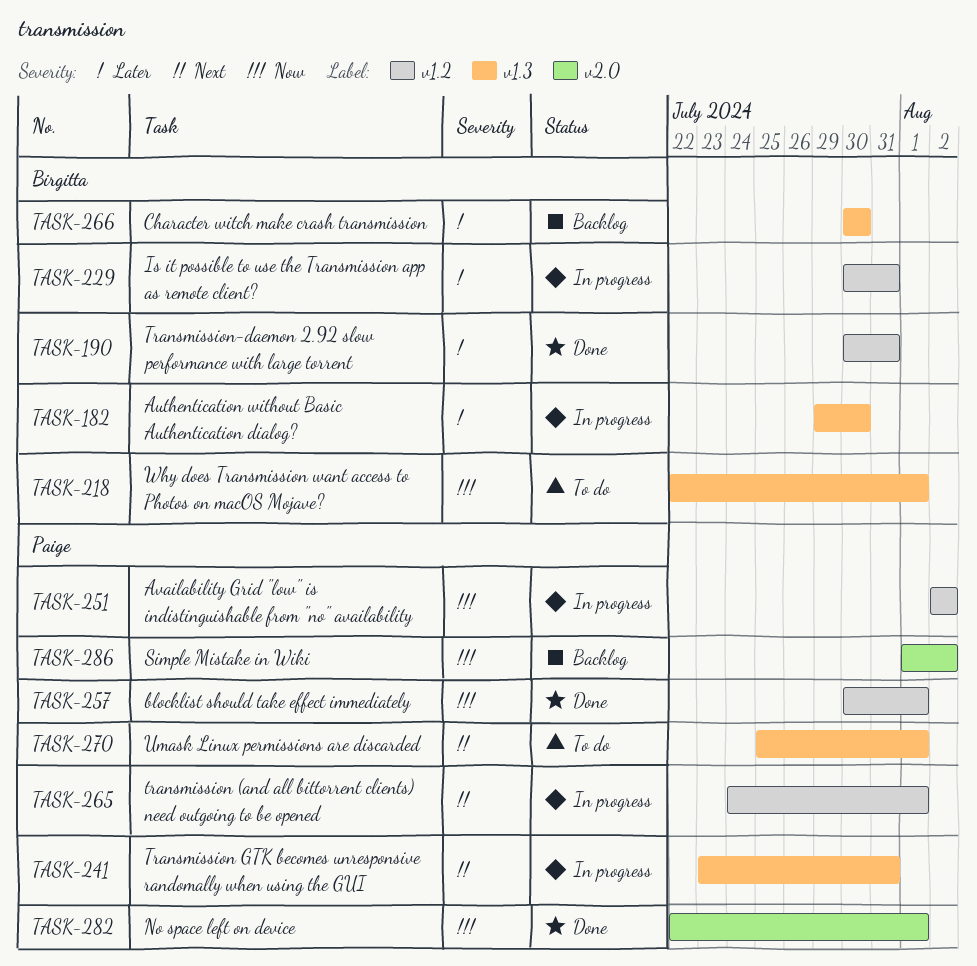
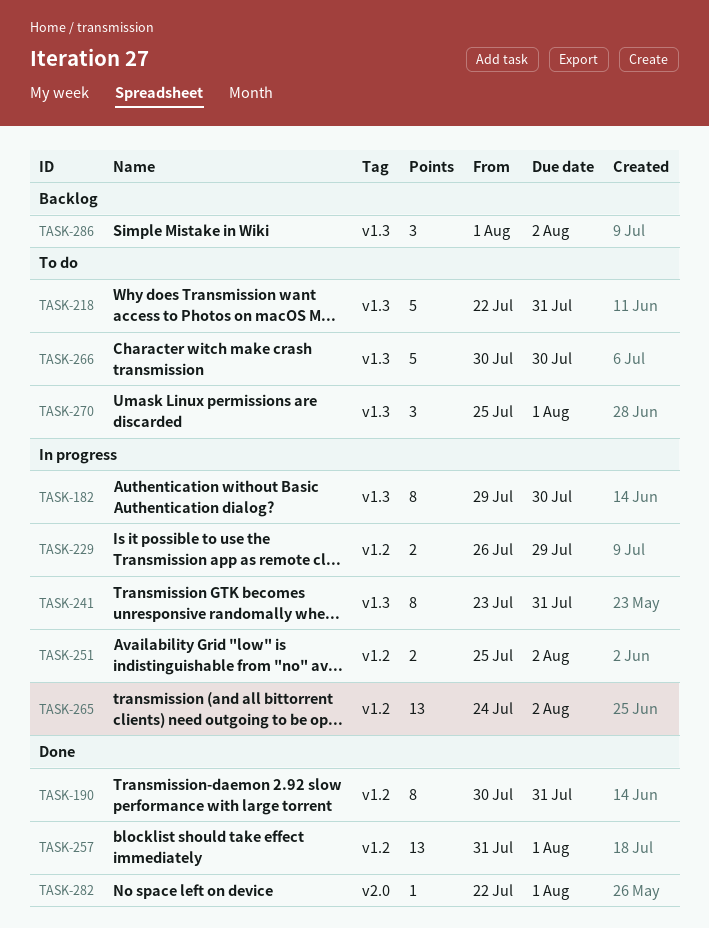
TASK-218, due: Aug 1 -> Jul 31
TASK-229, start: Jul 30 -> Jul 26
TASK-229, due: Jul 31 -> Jul 29
TASK-251, start: Aug 2 -> Jul 25
TASK-257, start: Jul 30 -> Jul 31
TASK-265, due: Aug 1 -> Aug 2
TASK-266, status: Backlog -> To do
TASK-286, label: v2.0 -> v1.3

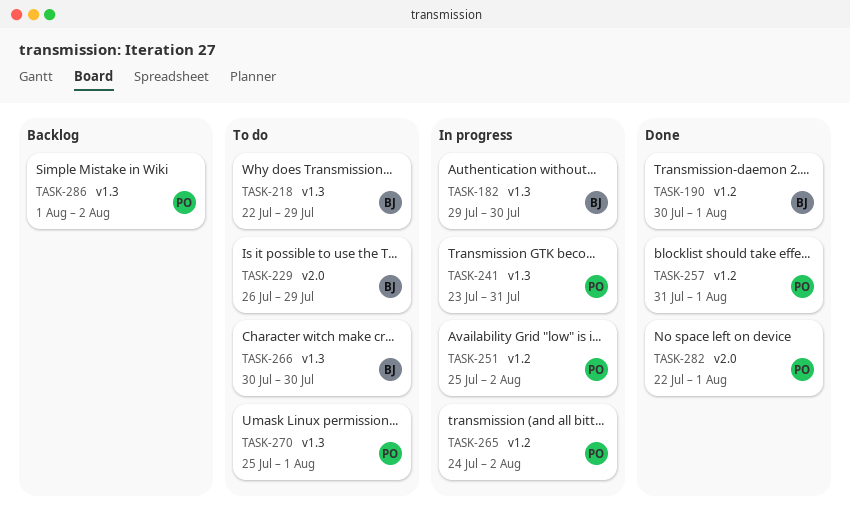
TASK-190, due: Jul 31 -> Aug 1
TASK-218, due: Jul 31 -> Jul 29
TASK-229, status: In progress -> To do
TASK-229, label: v1.2 -> v2.0

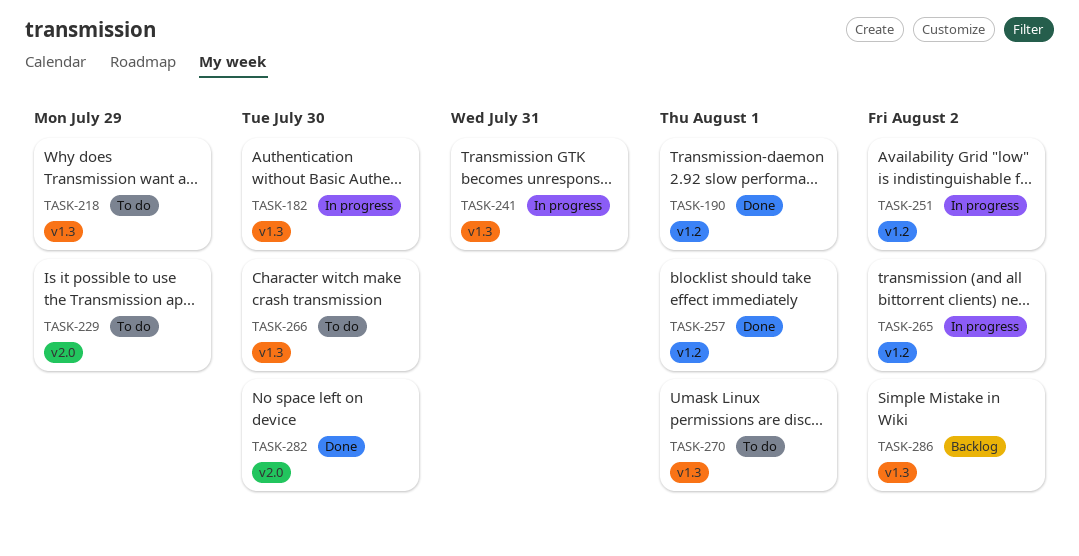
TASK-282, due: Aug 1 -> Jul 30

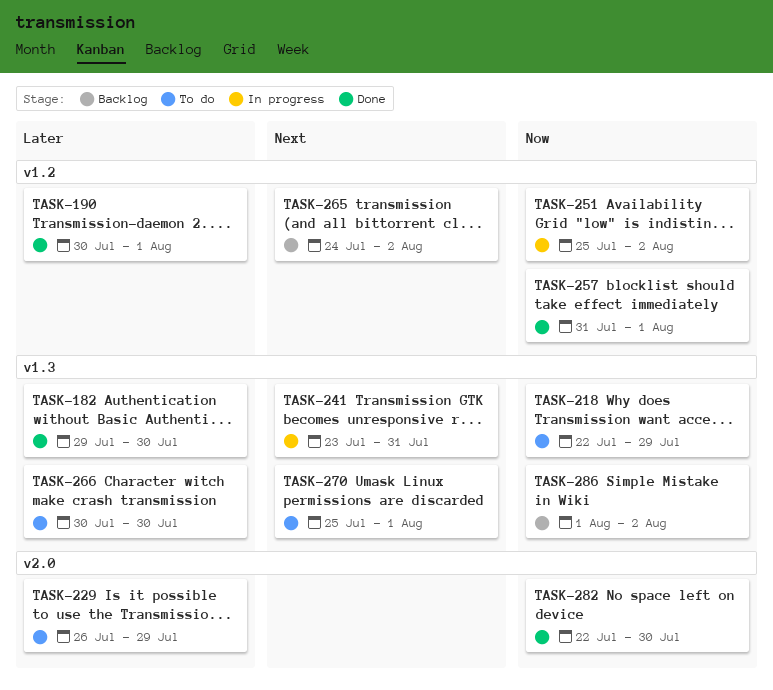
TASK-182, status: In progress -> Done
TASK-265, status: In progress -> Backlog

